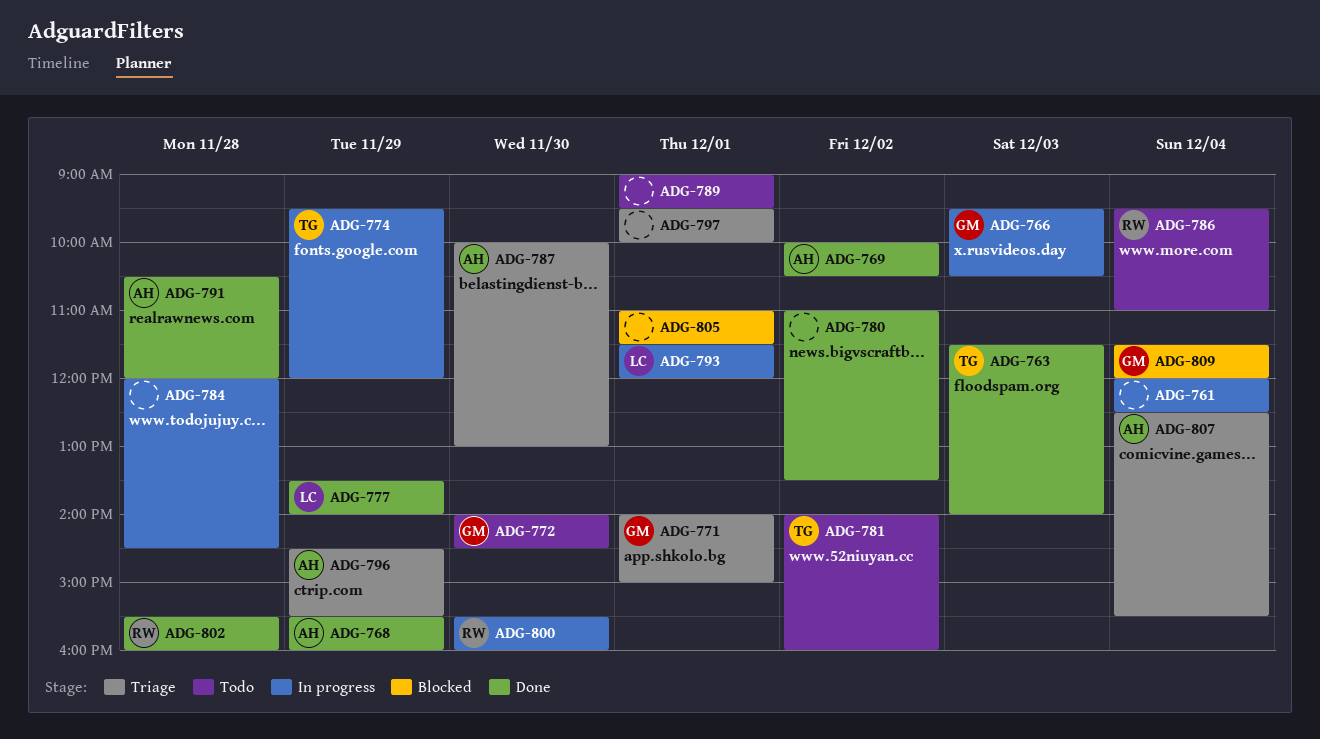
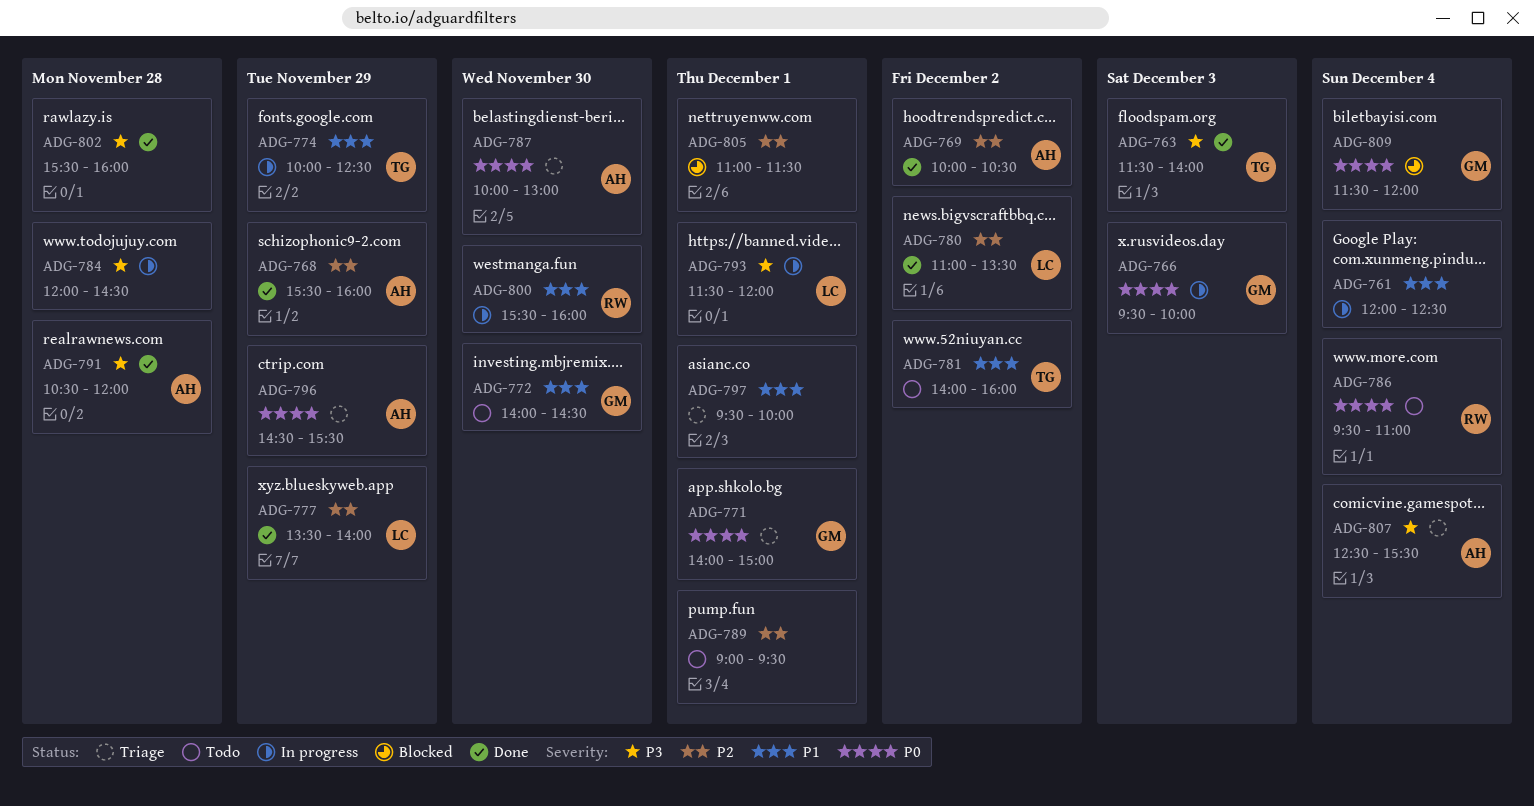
ADG-766, ends: 10:30 -> 10:00
ADG-774, begins: 09:30 -> 10:00
ADG-774, ends: 12:00 -> 12:30
ADG-780, owner: none -> LC
ADG-802, owner: RW -> none

